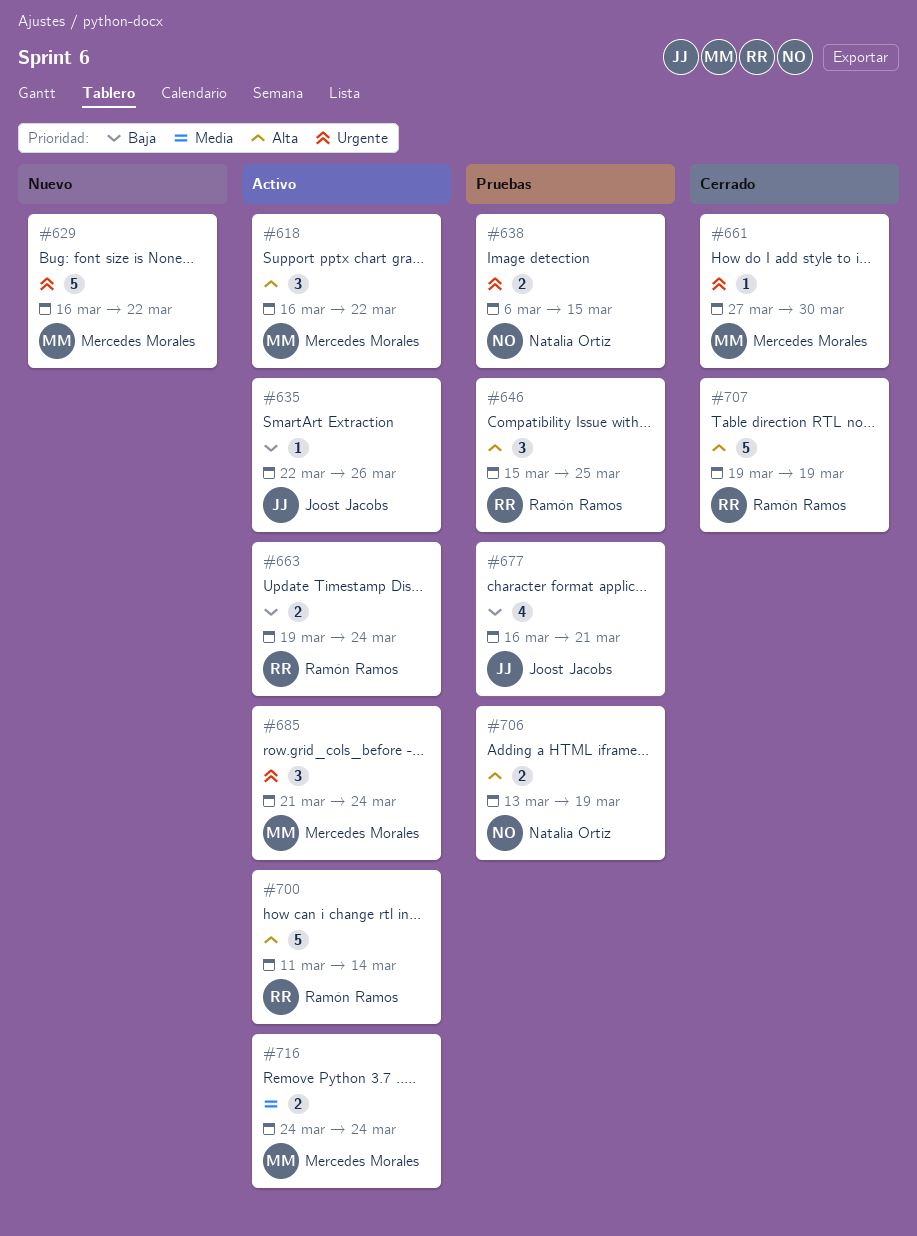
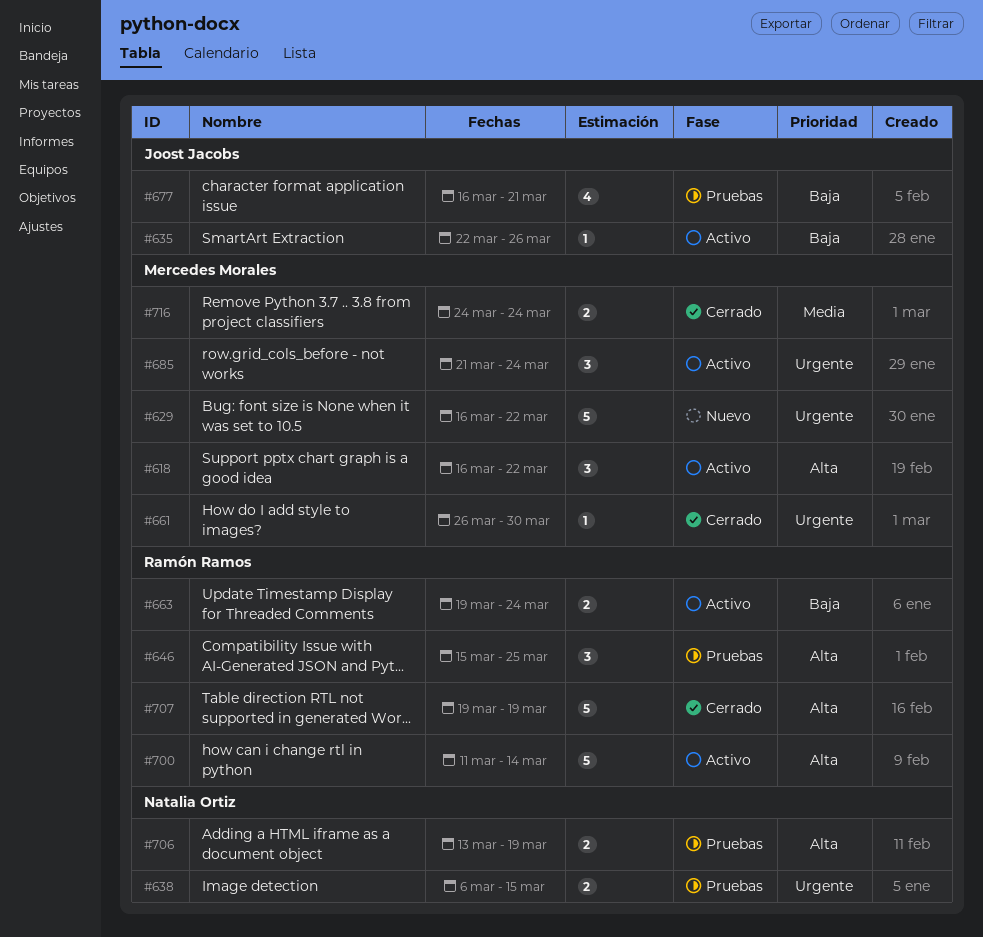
#661, start: Mar 27 -> Mar 26
#716, status: Activo -> Cerrado

